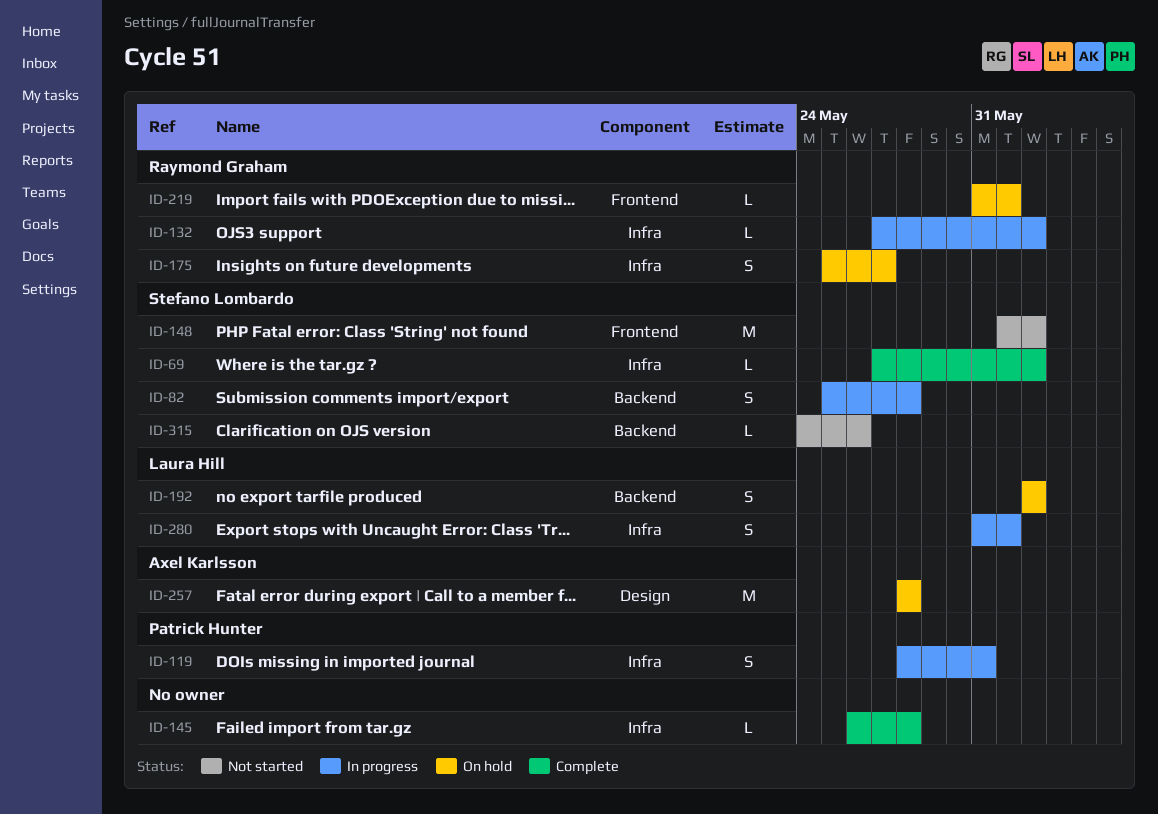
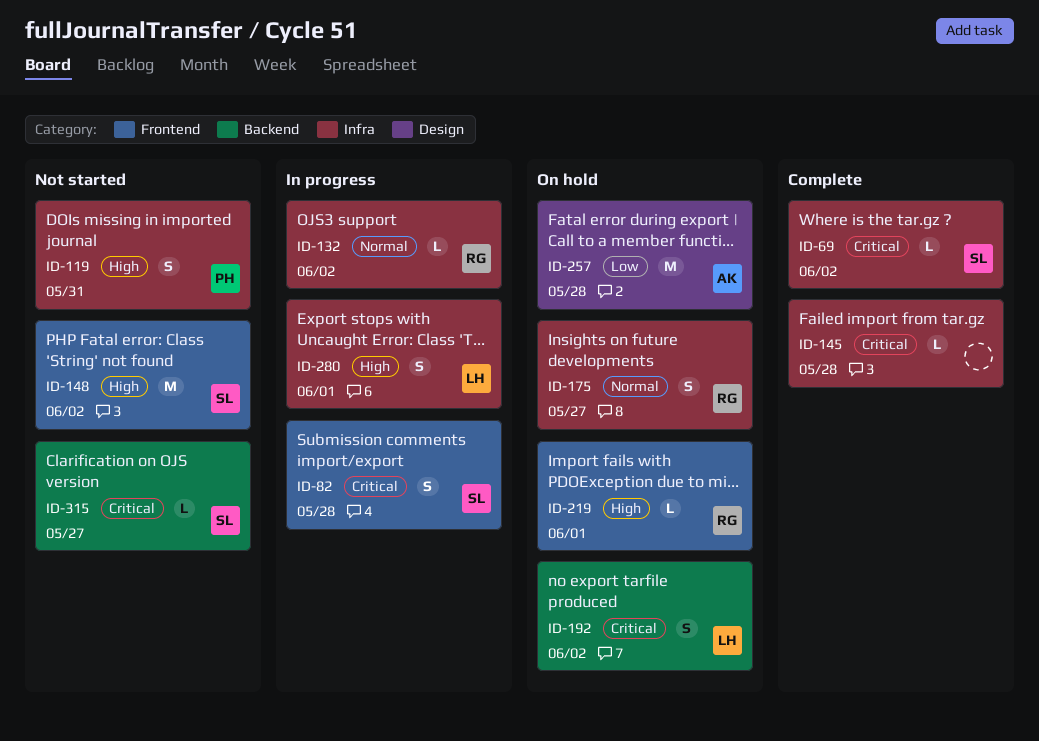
ID-82, label: Backend -> Frontend
ID-119, status: In progress -> Not started
ID-315, due: May 26 -> May 27

